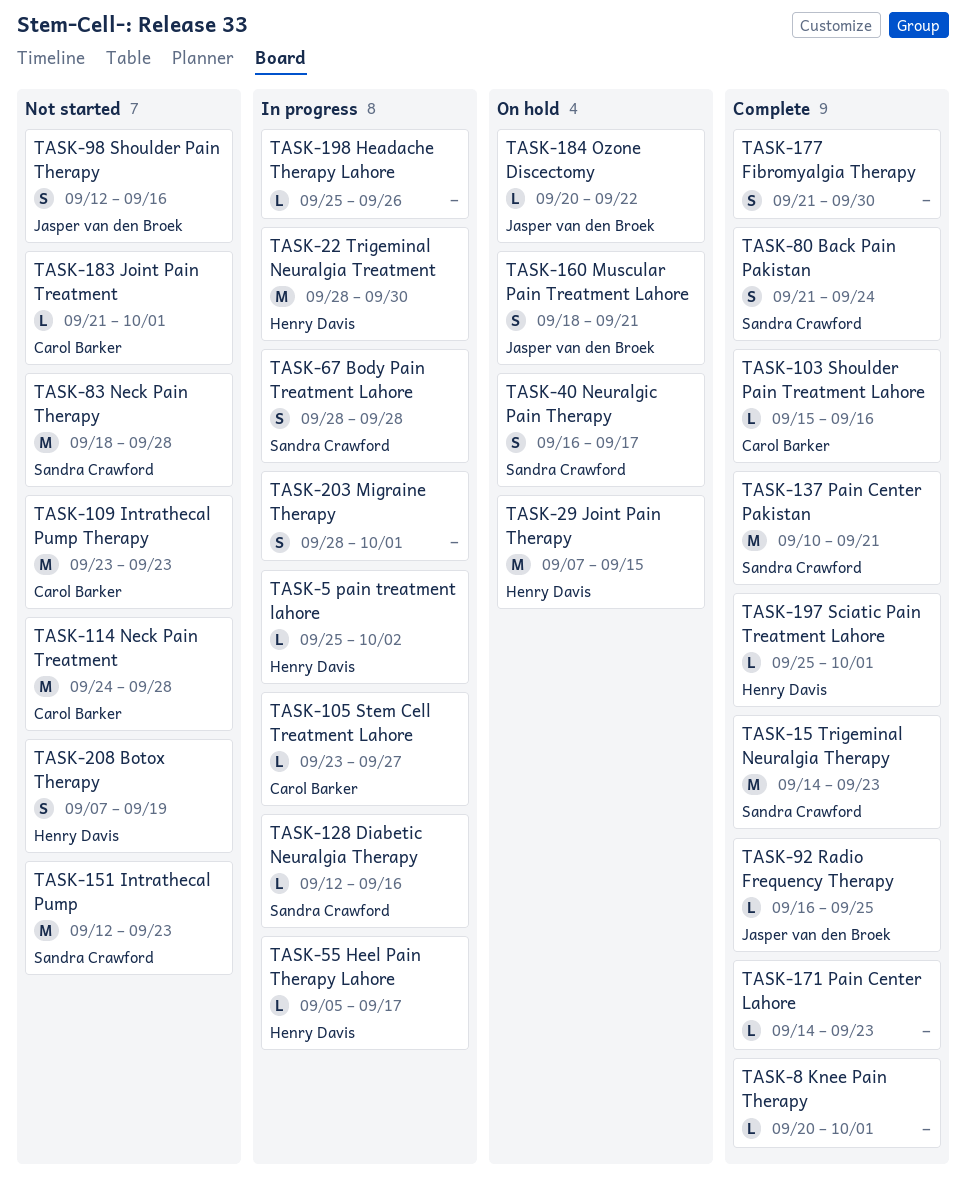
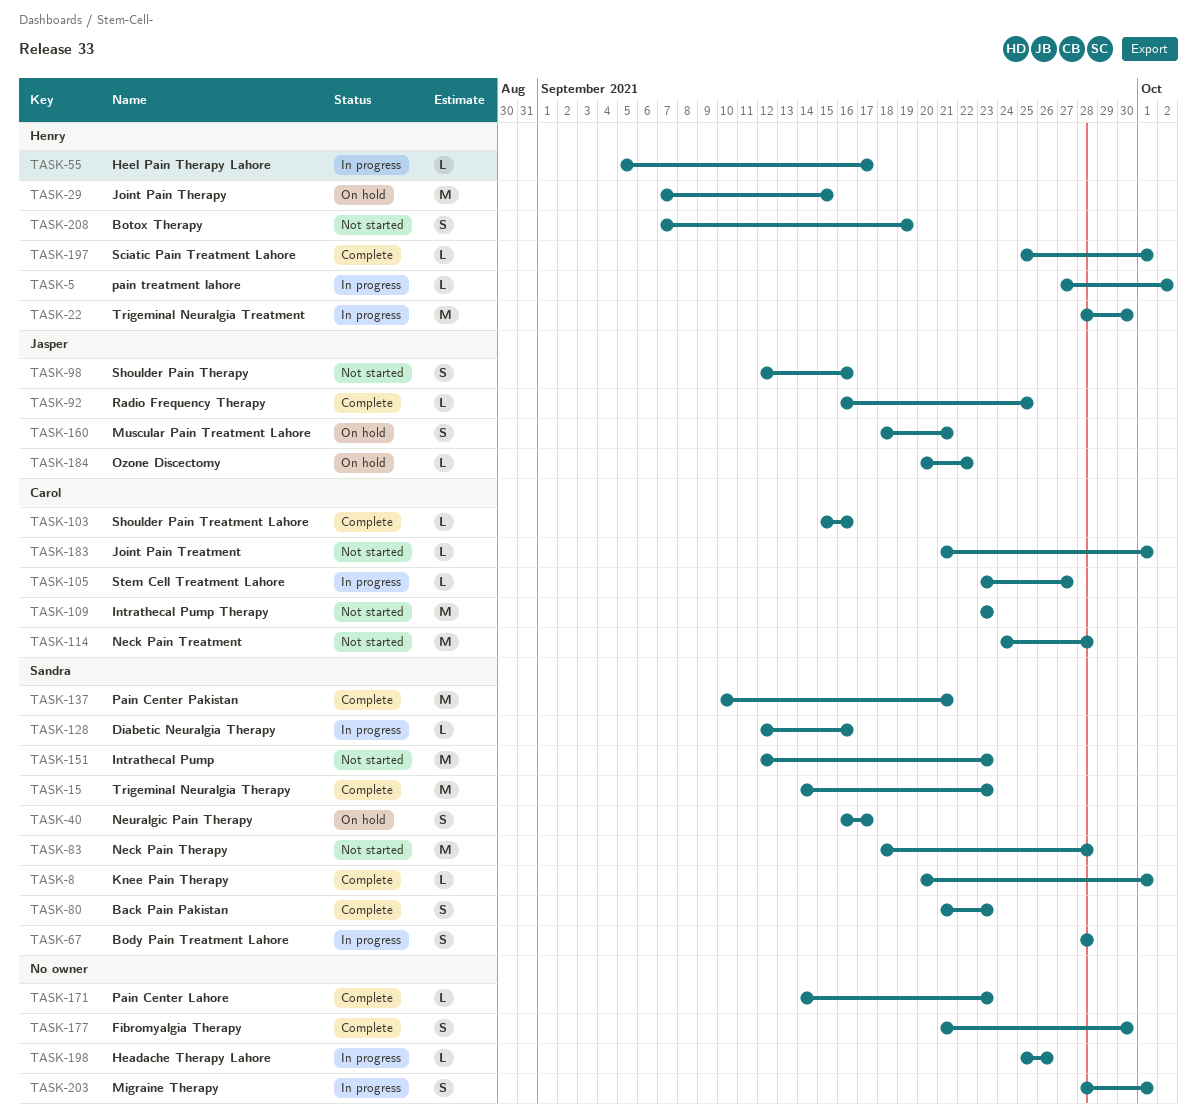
TASK-5, start: Sep 25 -> Sep 27
TASK-8, owner: none -> Sandra Crawford
TASK-80, due: Sep 24 -> Sep 23

